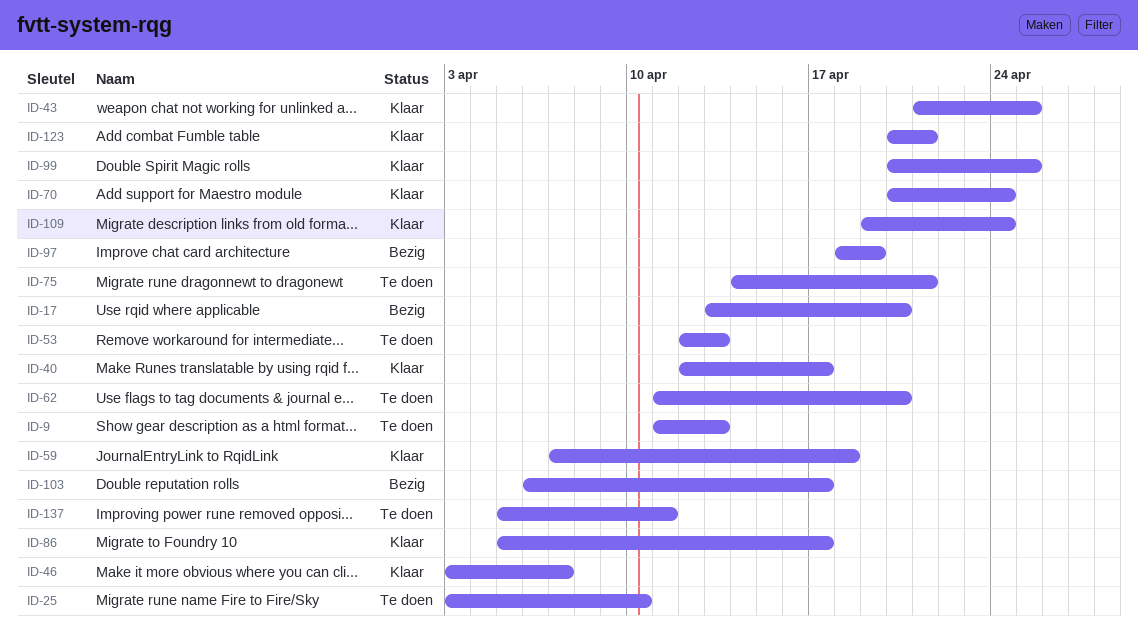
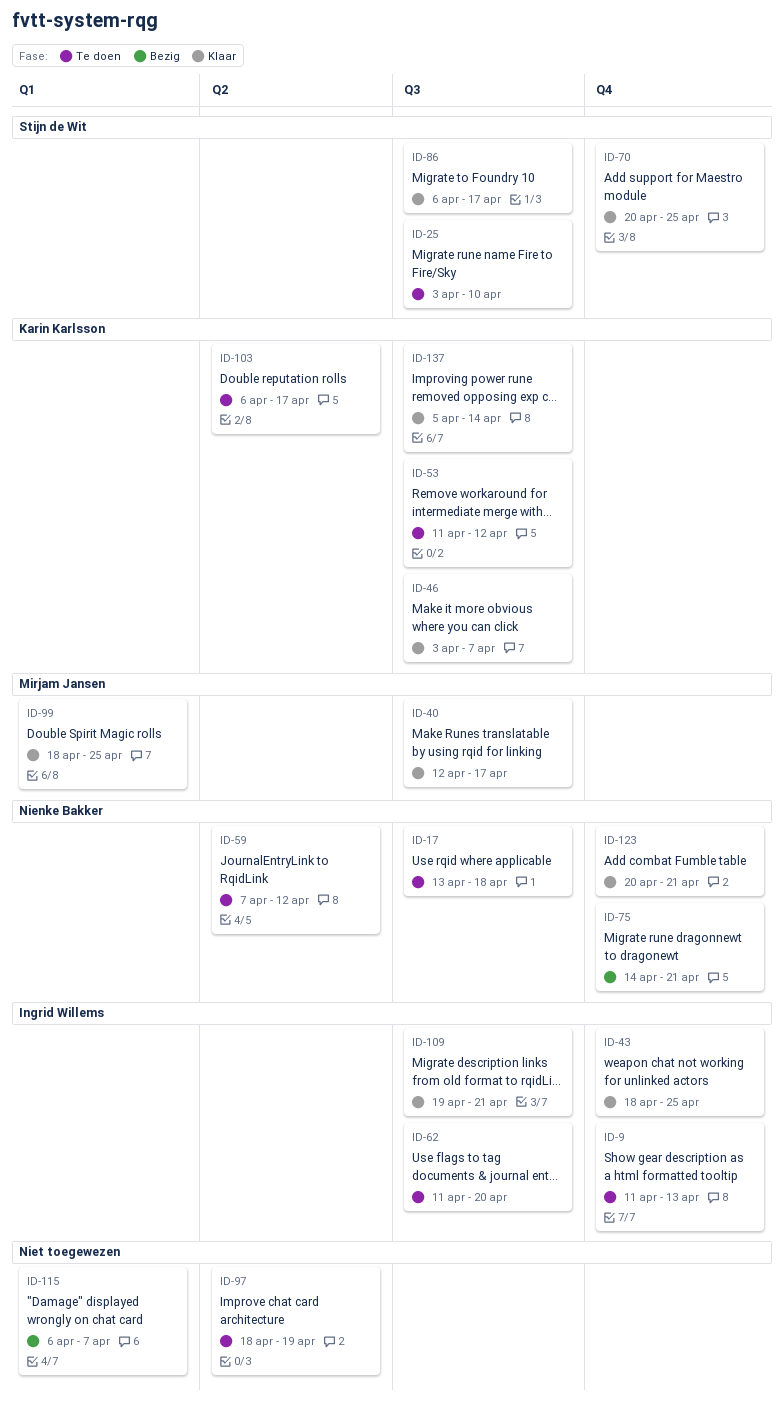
ID-17, status: Bezig -> Te doen
ID-17, due: Apr 20 -> Apr 18
ID-43, start: Apr 21 -> Apr 18
ID-53, start: Apr 12 -> Apr 11
ID-53, due: Apr 13 -> Apr 12
ID-59, status: Klaar -> Te doen
ID-59, due: Apr 18 -> Apr 12
ID-70, due: Apr 24 -> Apr 25
ID-75, status: Te doen -> Bezig
ID-86, start: Apr 5 -> Apr 6
ID-97, status: Bezig -> Te doen
ID-99, start: Apr 20 -> Apr 18
ID-103, status: Bezig -> Te doen
ID-109, due: Apr 24 -> Apr 21
ID-115: none -> present
ID-137, status: Te doen -> Klaar
ID-137, due: Apr 11 -> Apr 14

